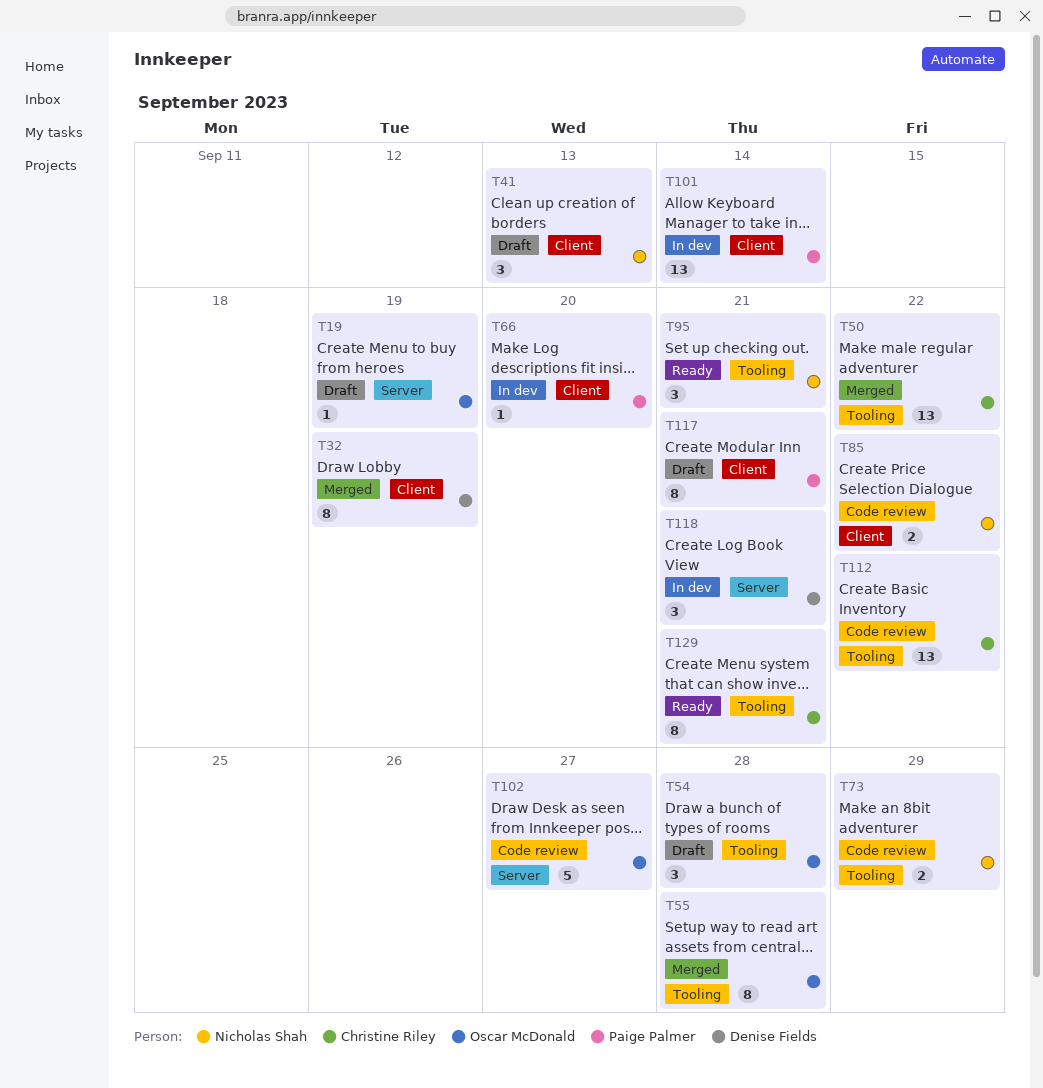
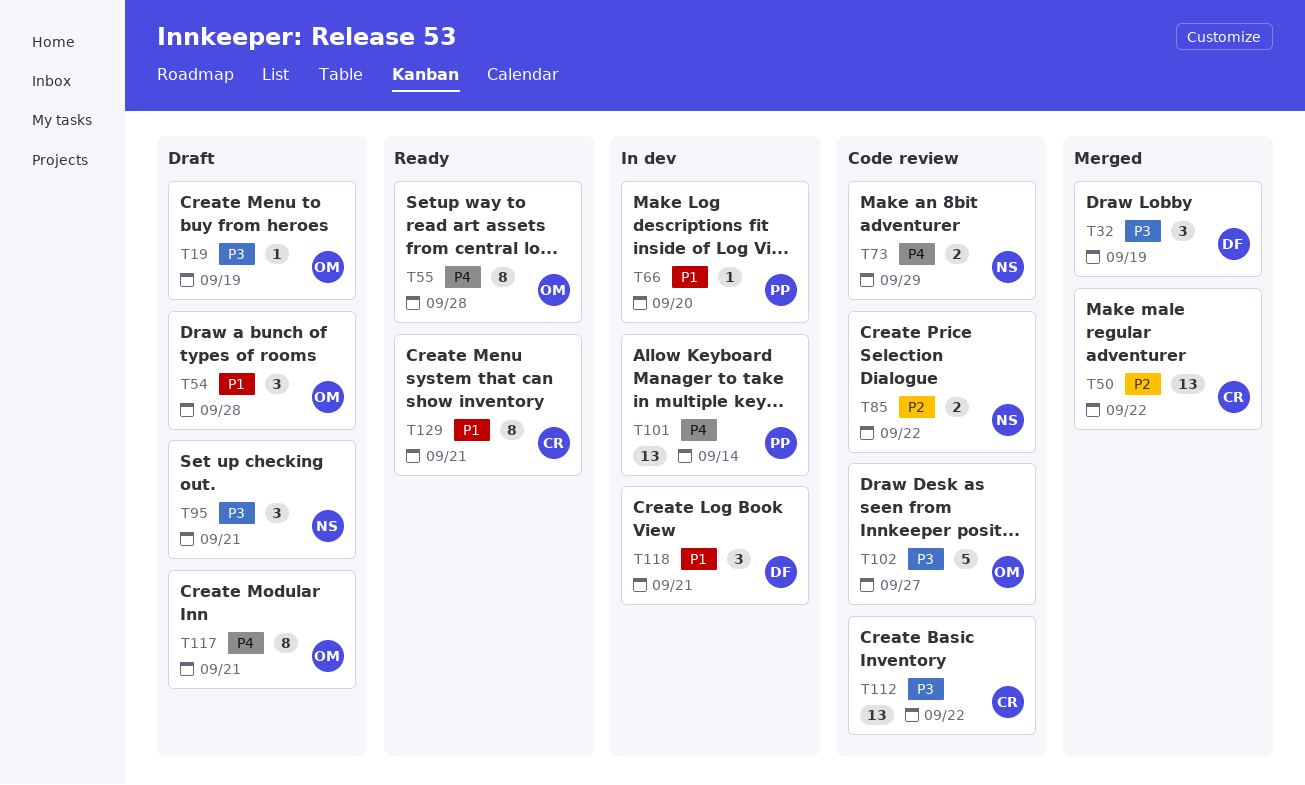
T32, estimate: 8 -> 3
T41: present -> none
T55, status: Merged -> Ready
T95, status: Ready -> Draft
T117, owner: Paige Palmer -> Oscar McDonald

